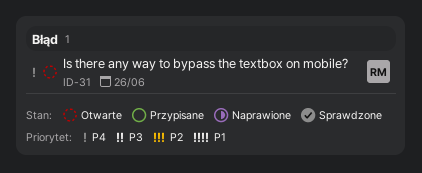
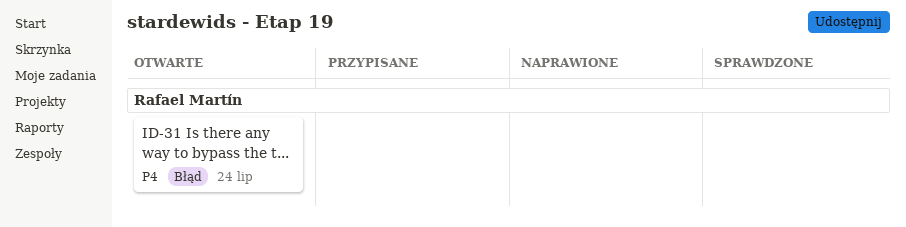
ID-31, due: Jun 26 -> Jul 24

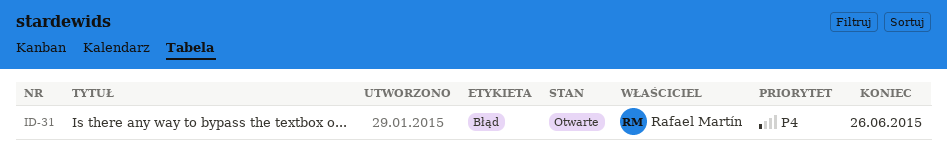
ID-31, due: Jul 24 -> Jun 26

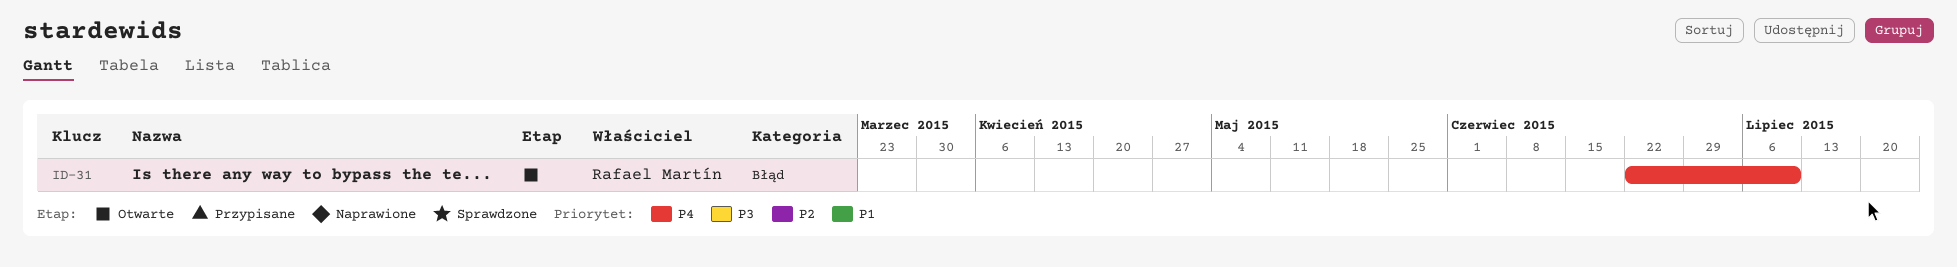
ID-31, due: Jun 26 -> Jul 10

